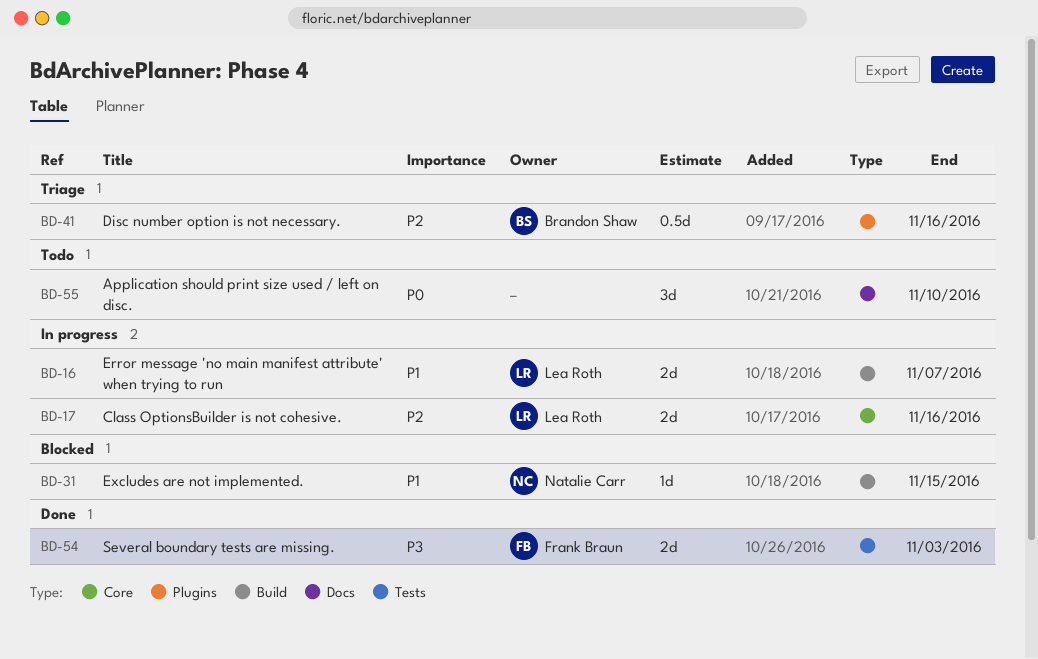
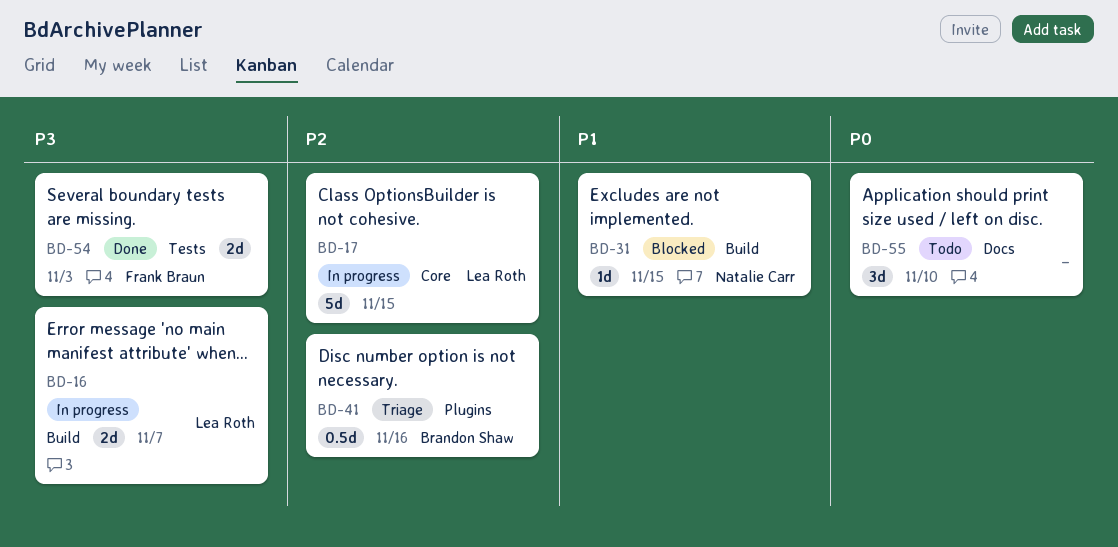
BD-16, priority: P1 -> P3
BD-17, estimate: 2d -> 5d
BD-17, due: Nov 16 -> Nov 15

